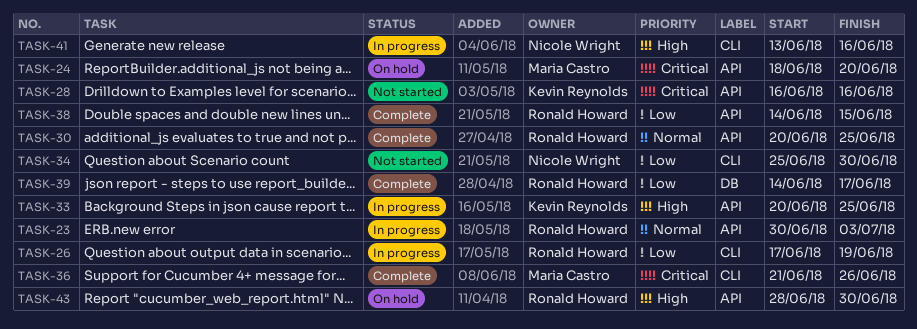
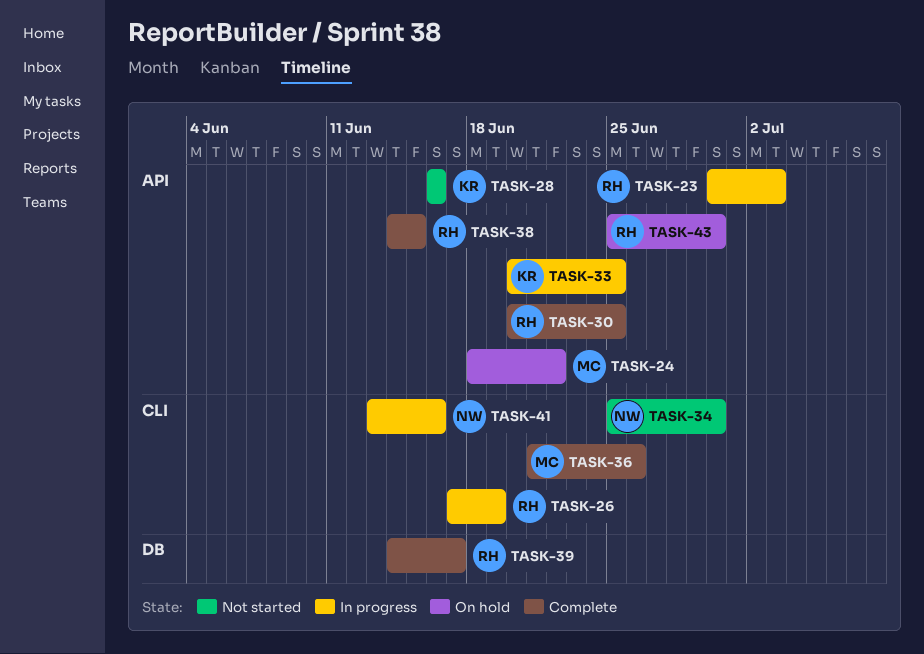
TASK-24, due: Jun 20 -> Jun 22
TASK-43, start: Jun 28 -> Jun 25

